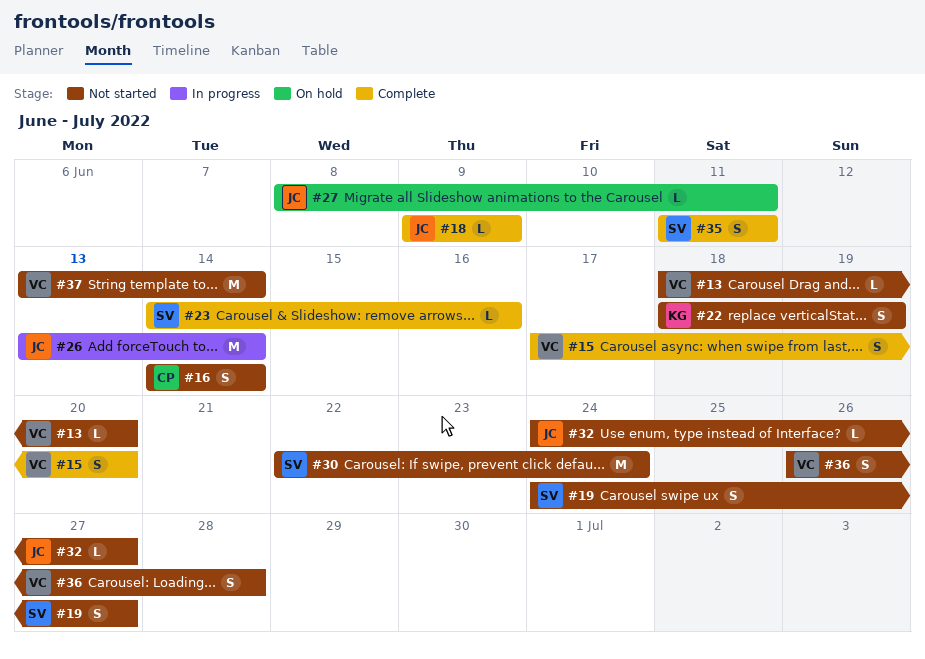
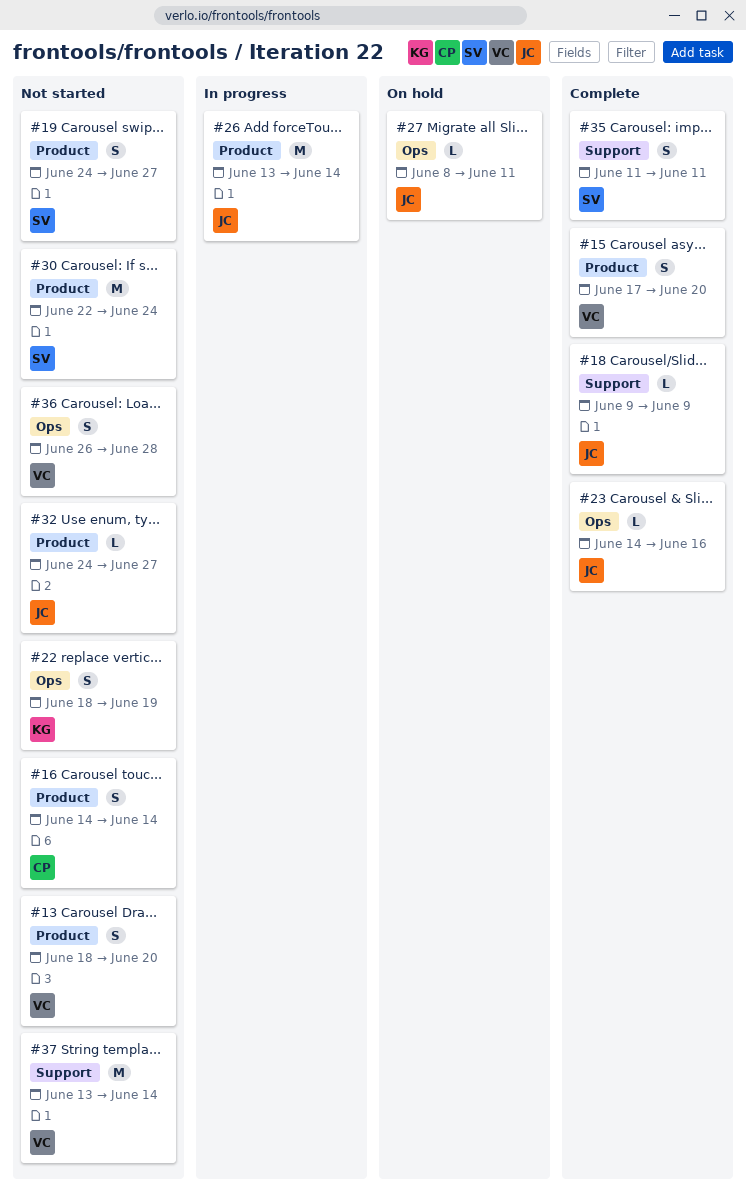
#13, estimate: L -> S
#23, owner: SV -> JC

